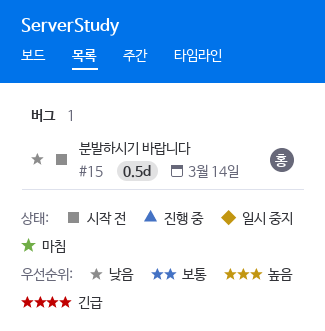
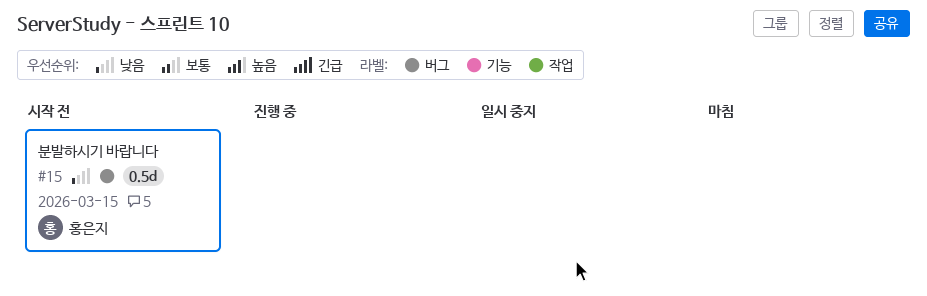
#15, due: Mar 14 -> Mar 15

